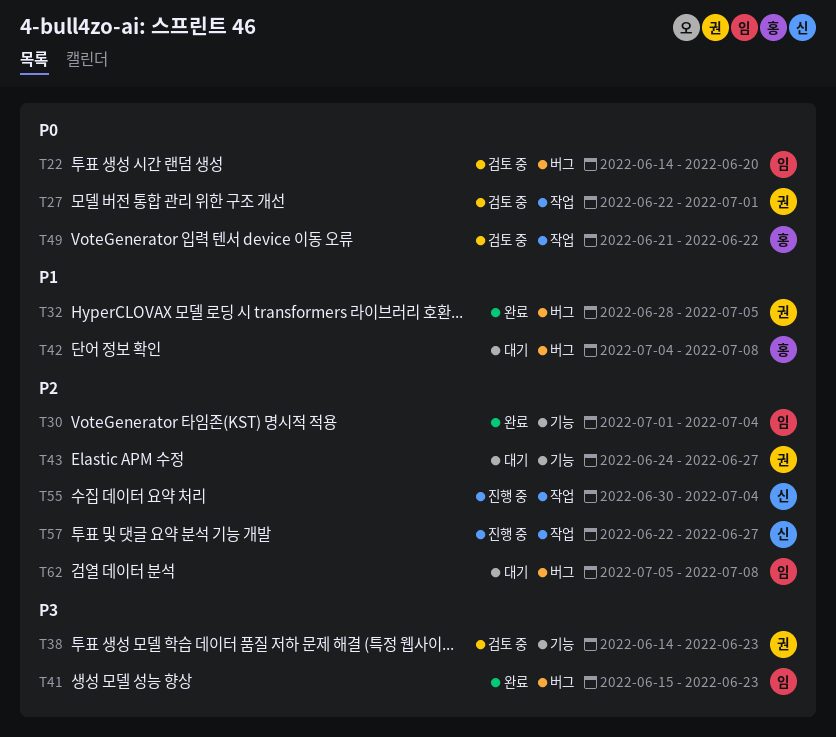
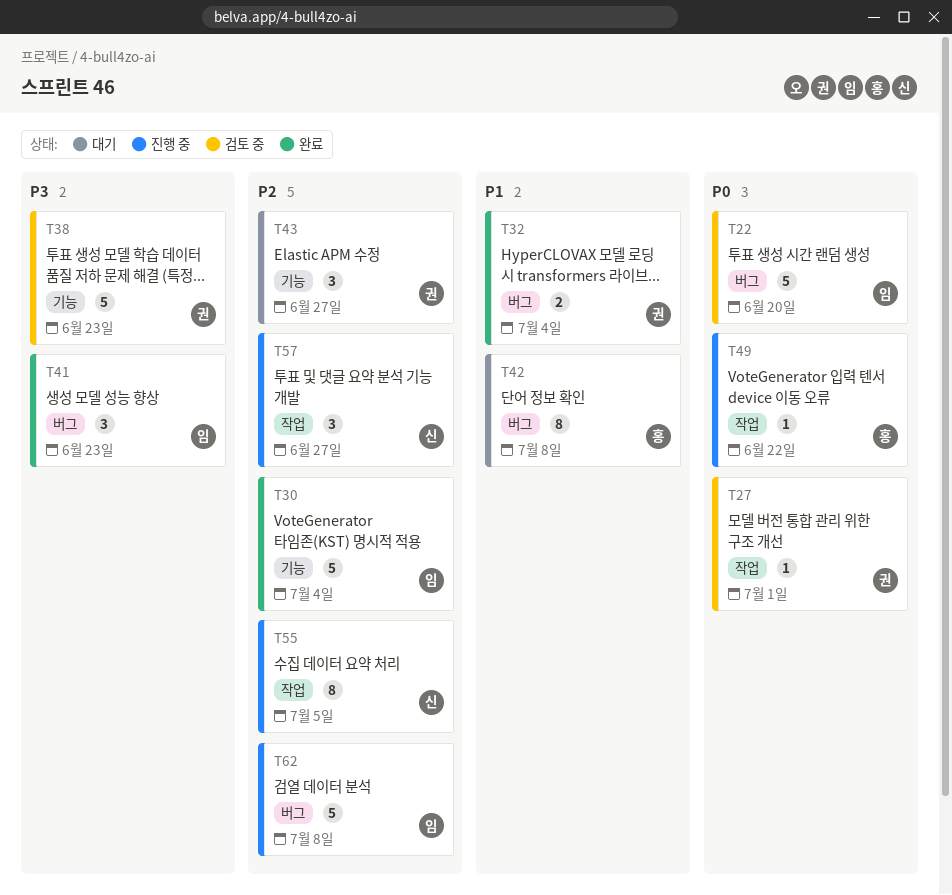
T32, due: Jul 5 -> Jul 4
T49, status: 검토 중 -> 진행 중
T55, due: Jul 4 -> Jul 5
T62, status: 대기 -> 진행 중

